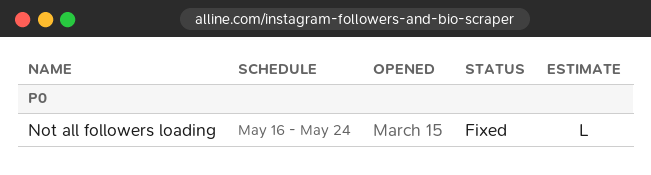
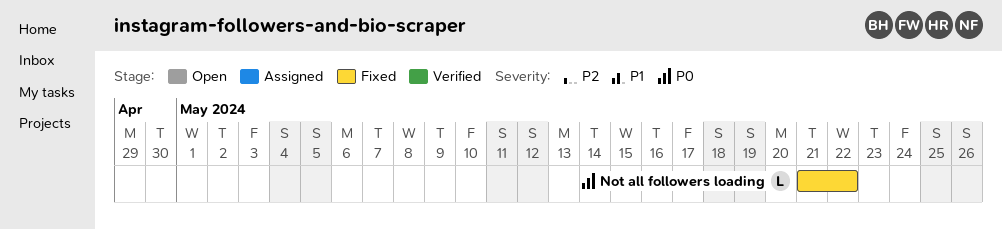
Not all followers loading, start: May 16 -> May 21
Not all followers loading, due: May 24 -> May 22

